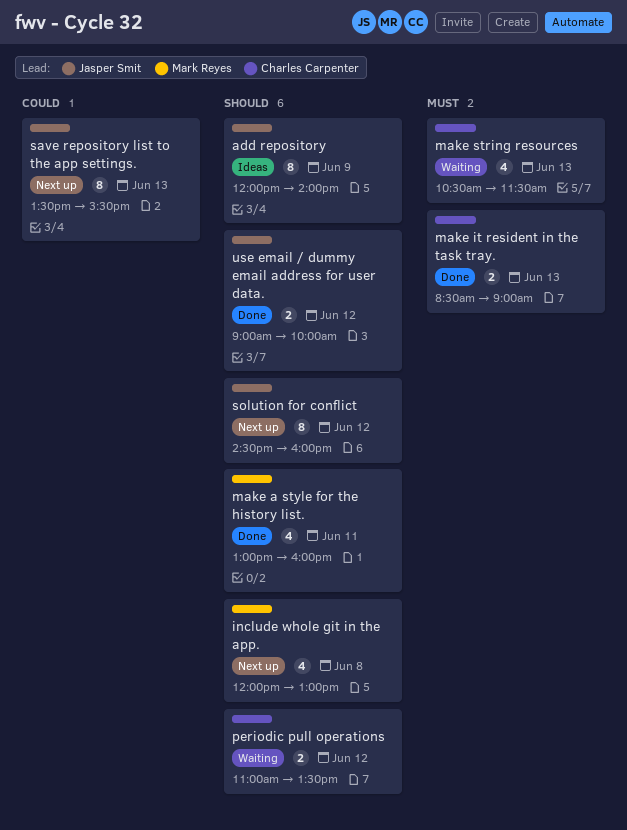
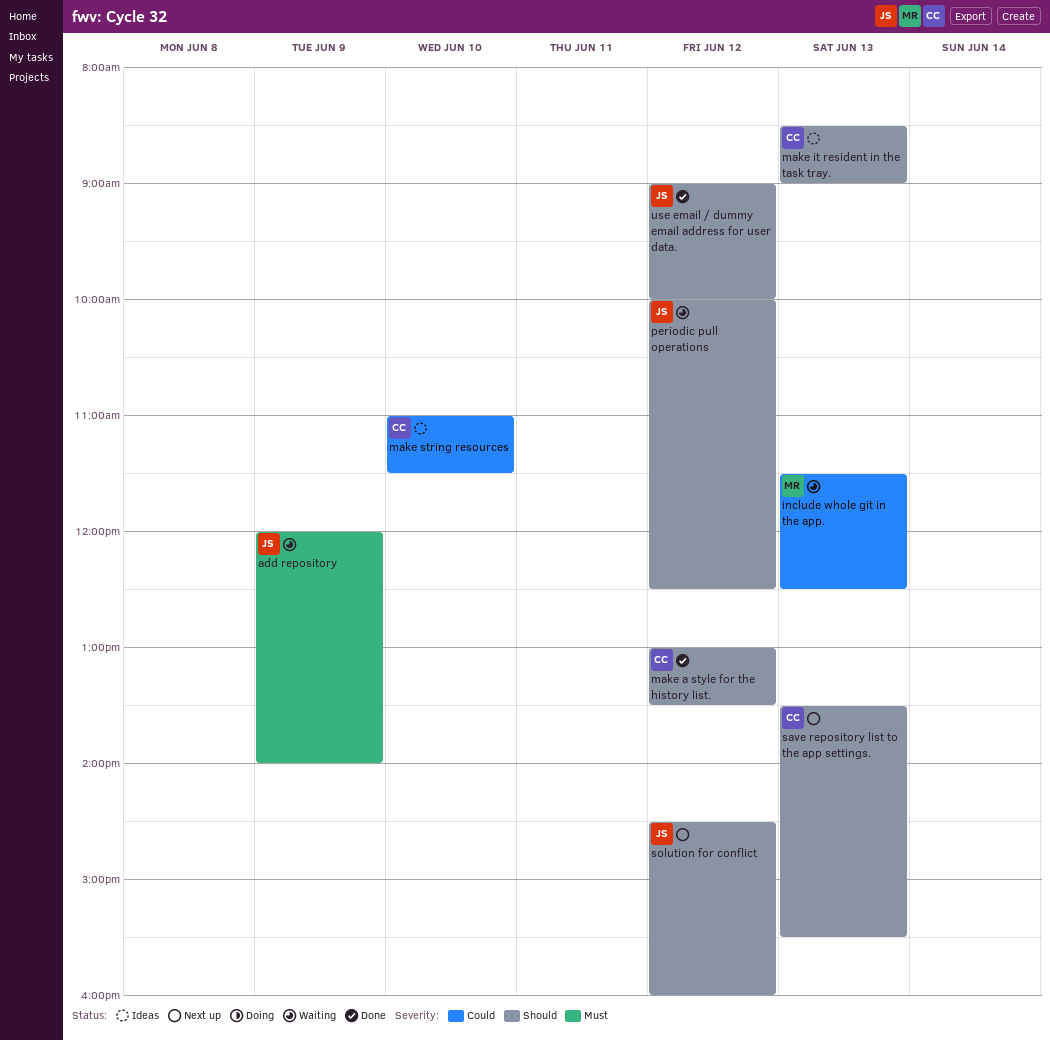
add repository, status: Ideas -> Waiting
add repository, priority: Should -> Must
include whole git in the app., status: Next up -> Waiting
include whole git in the app., priority: Should -> Could
include whole git in the app., day: Jun 8 -> Jun 13
include whole git in the app., begins: 12:00 -> 11:30
include whole git in the app., ends: 13:00 -> 12:30
make a style for the history list., owner: Mark Reyes -> Charles Carpenter
make a style for the history list., day: Jun 11 -> Jun 12
make a style for the history list., ends: 16:00 -> 13:30
make it resident in the task tray., status: Done -> Ideas
make it resident in the task tray., priority: Must -> Should
make string resources, status: Waiting -> Ideas
make string resources, priority: Must -> Could
make string resources, day: Jun 13 -> Jun 10
make string resources, begins: 10:30 -> 11:00
periodic pull operations, owner: Charles Carpenter -> Jasper Smit
periodic pull operations, begins: 11:00 -> 10:00
periodic pull operations, ends: 13:30 -> 12:30
save repository list to the app settings., owner: Jasper Smit -> Charles Carpenter
save repository list to the app settings., priority: Could -> Should

